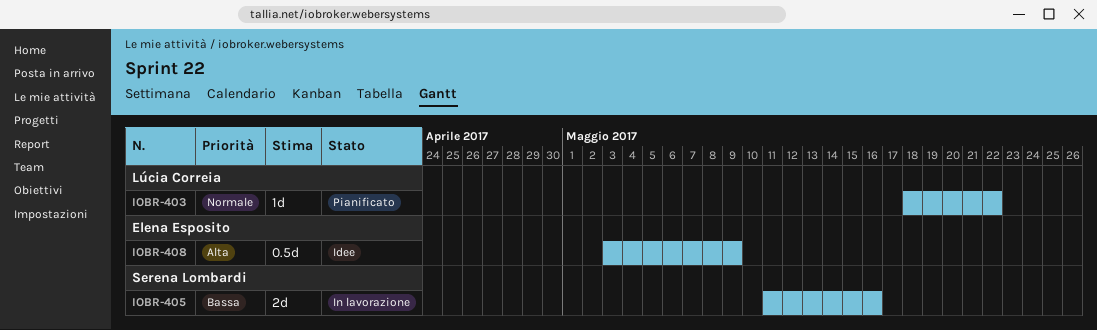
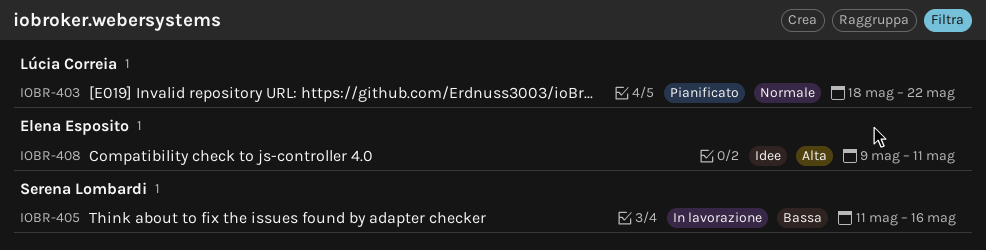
IOBR-408, start: May 3 -> May 9
IOBR-408, due: May 9 -> May 11

